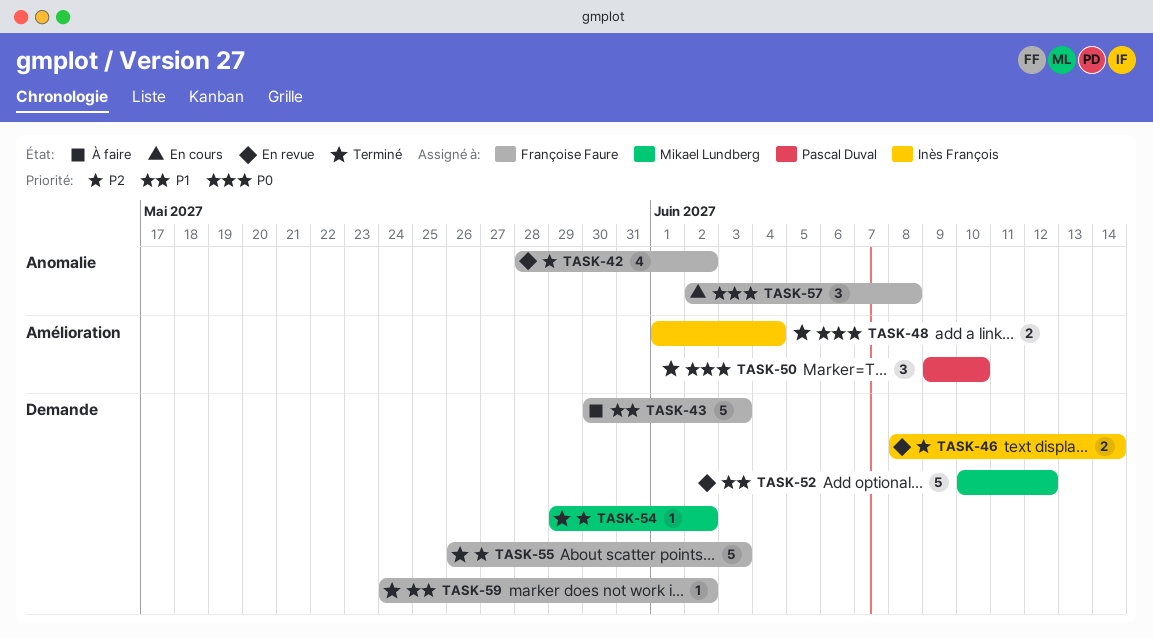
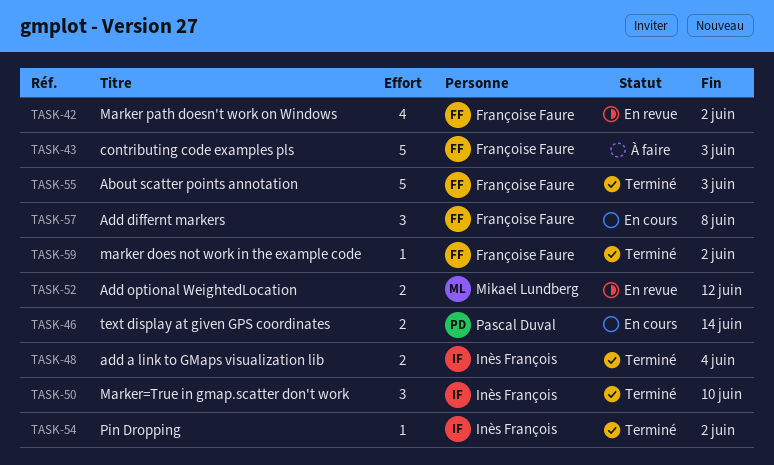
TASK-46, status: En revue -> En cours
TASK-46, owner: Inès François -> Pascal Duval
TASK-50, owner: Pascal Duval -> Inès François
TASK-52, estimate: 5 -> 2
TASK-54, owner: Mikael Lundberg -> Inès François

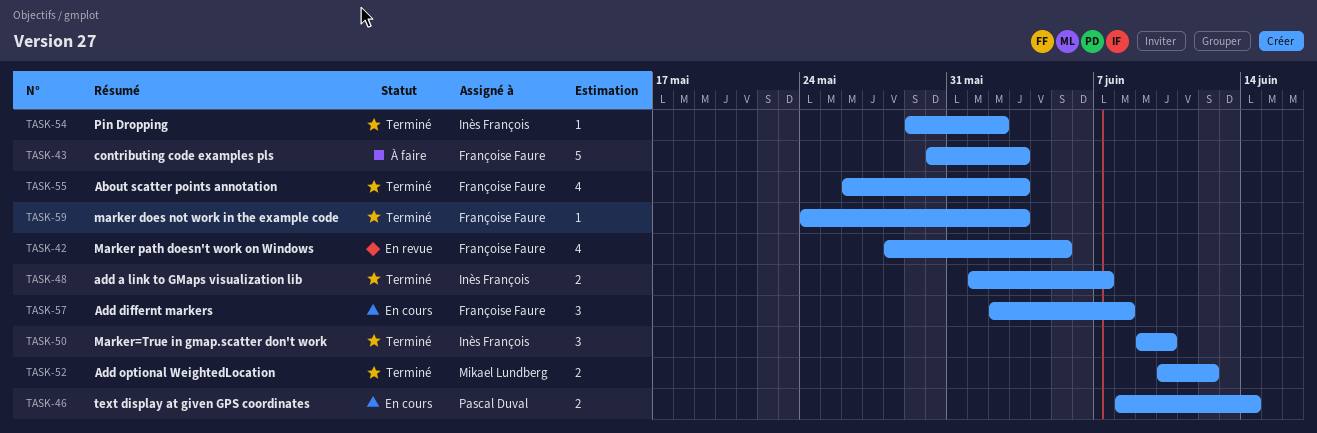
TASK-42, due: Jun 2 -> Jun 5
TASK-48, due: Jun 4 -> Jun 7
TASK-52, status: En revue -> Terminé
TASK-55, estimate: 5 -> 4
TASK-59, due: Jun 2 -> Jun 3

